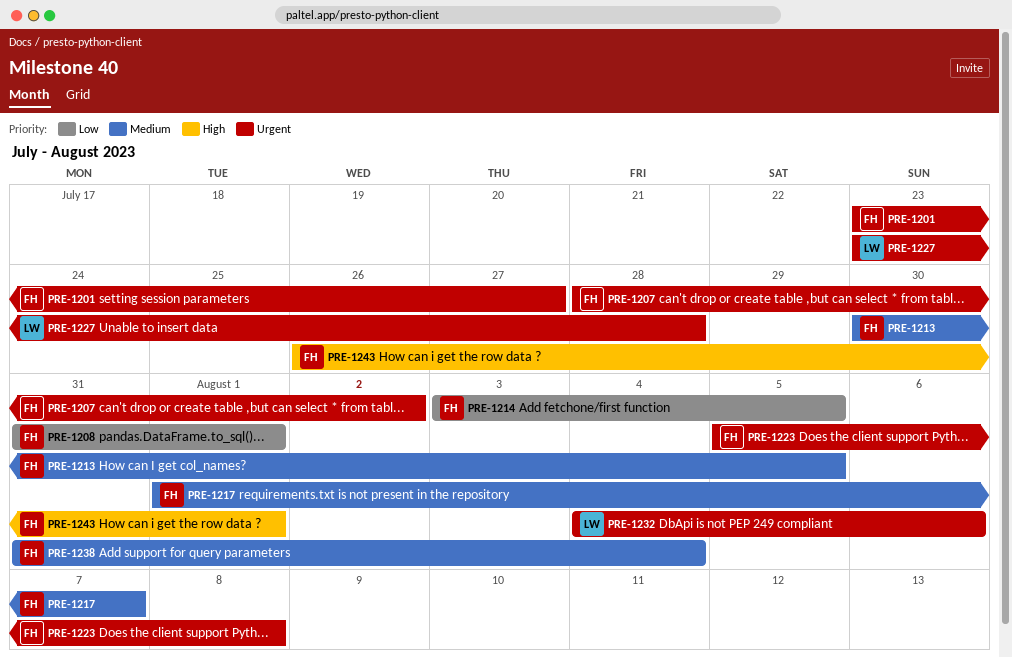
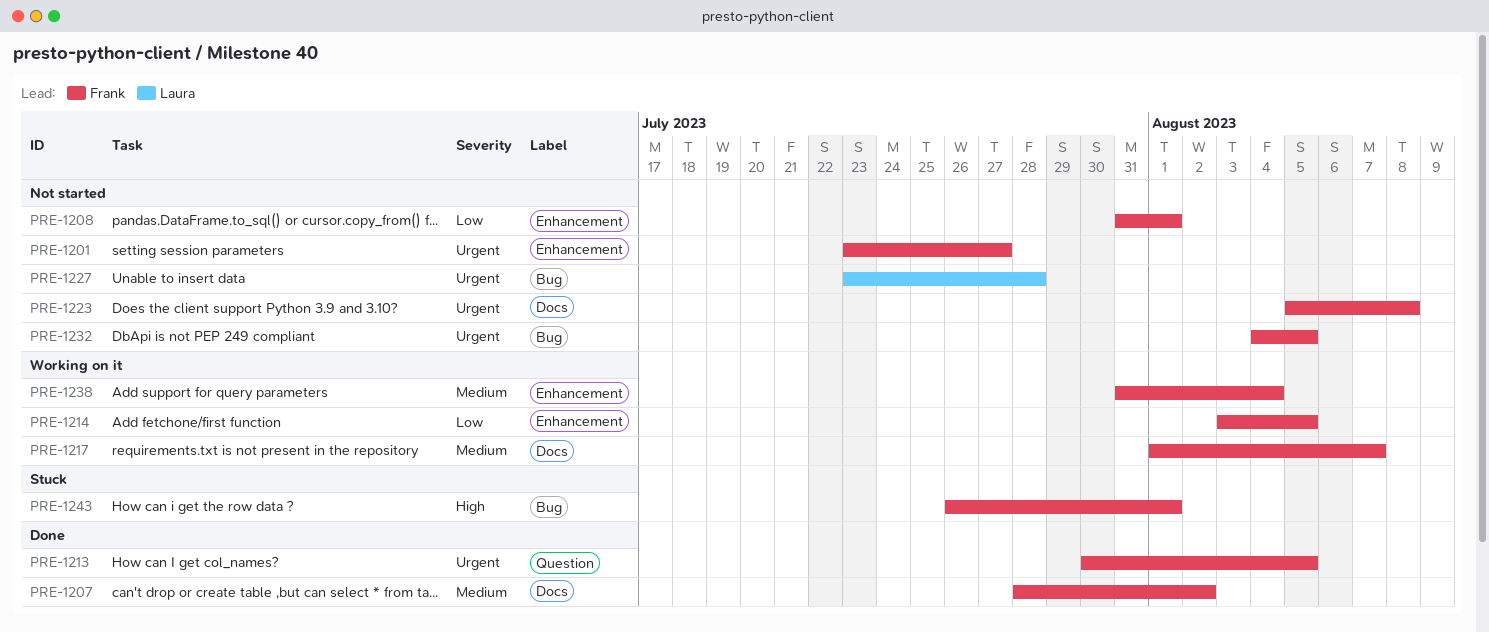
PRE-1207, priority: Urgent -> Medium
PRE-1213, priority: Medium -> Urgent
PRE-1232, owner: Laura -> Frank
PRE-1232, due: Aug 6 -> Aug 5

